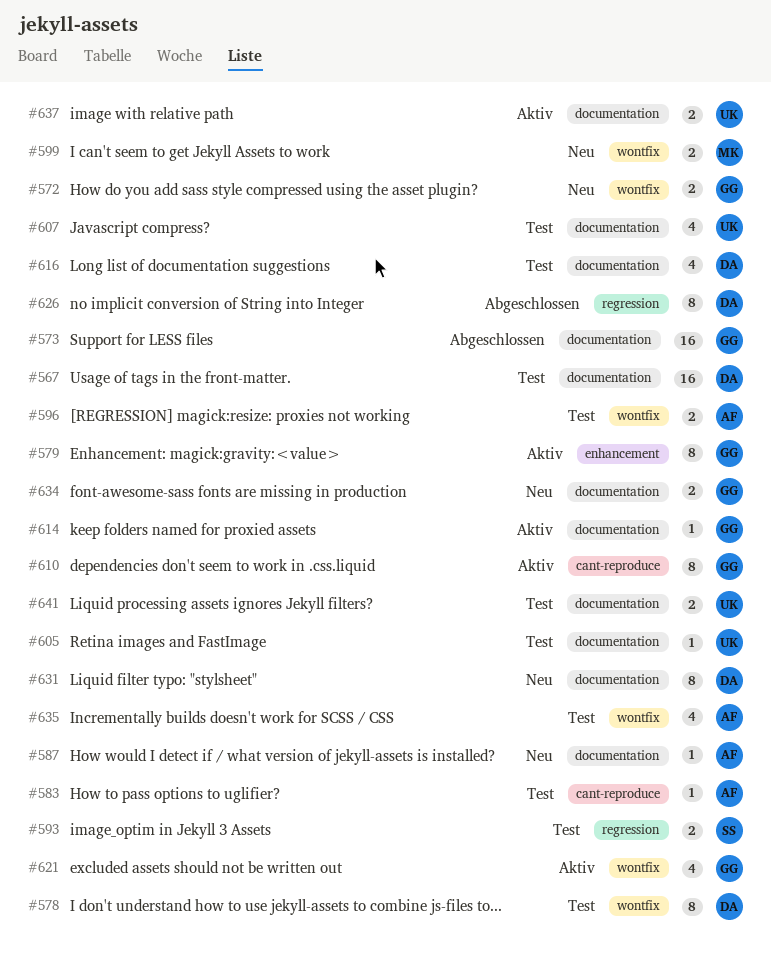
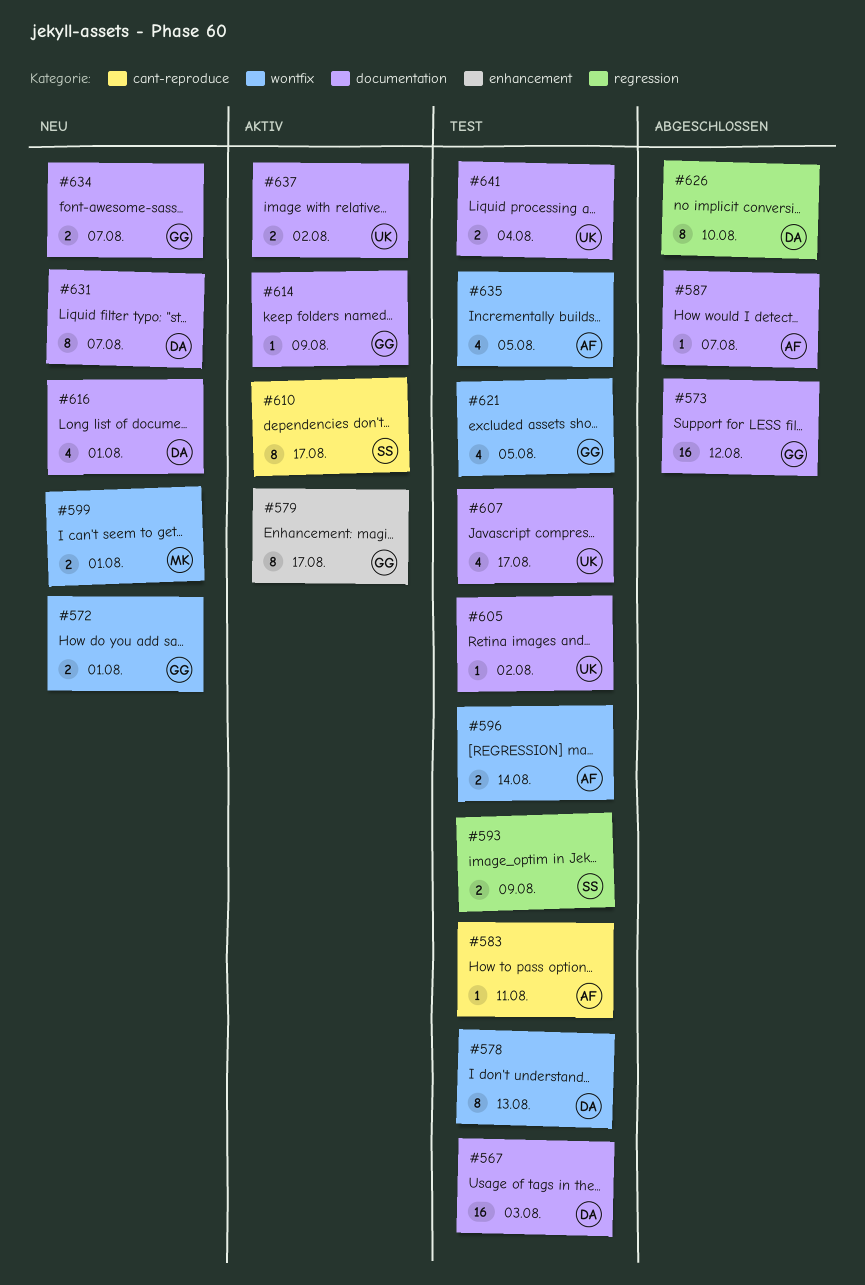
#587, status: Neu -> Abgeschlossen
#610, owner: GG -> SS
#616, status: Test -> Neu
#621, status: Aktiv -> Test

